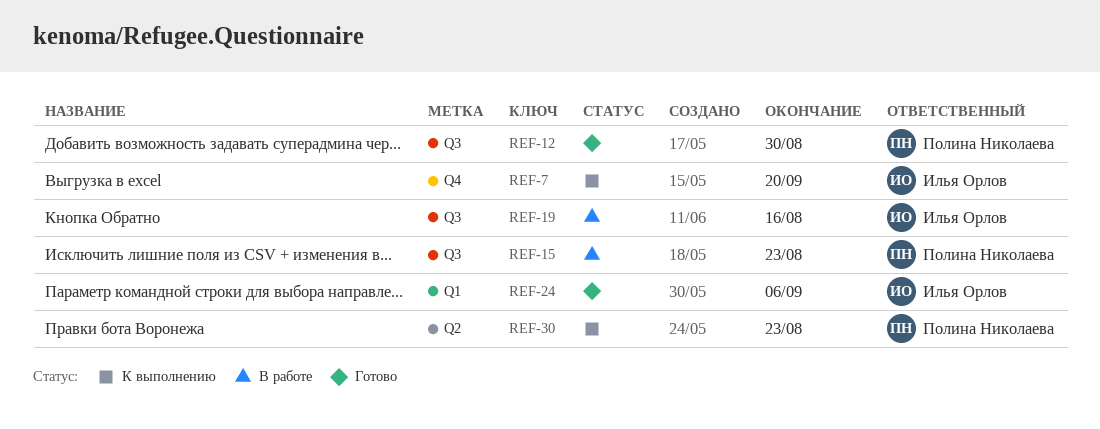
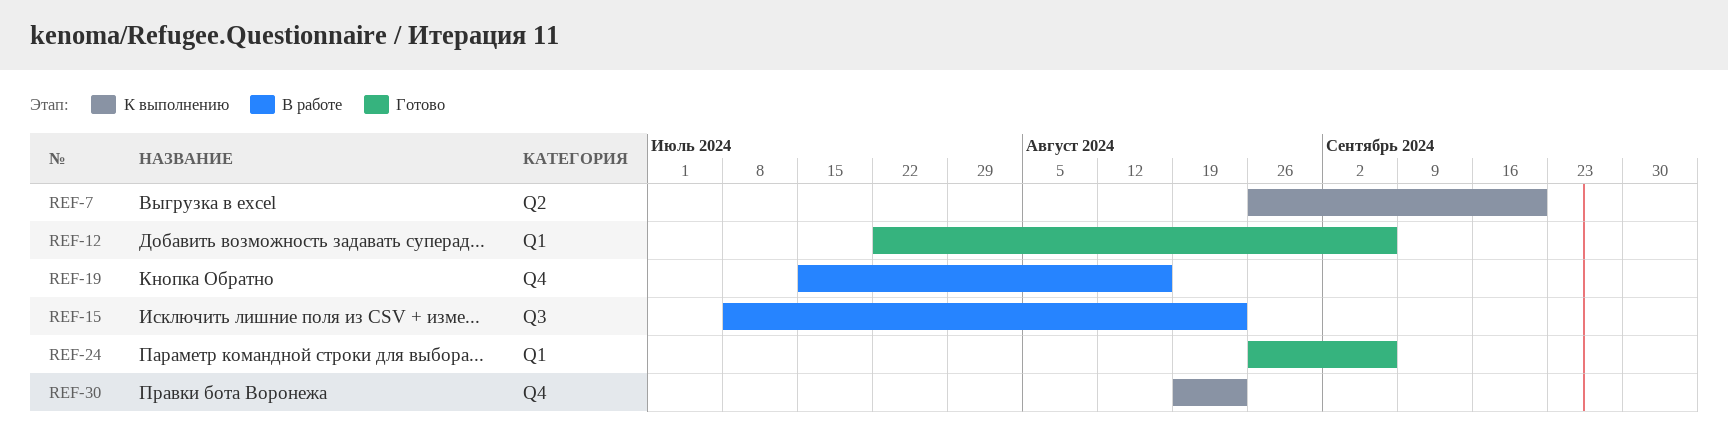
REF-7, label: Q4 -> Q2
REF-12, label: Q3 -> Q1
REF-12, due: Aug 30 -> Sep 6
REF-19, label: Q3 -> Q4
REF-30, label: Q2 -> Q4

